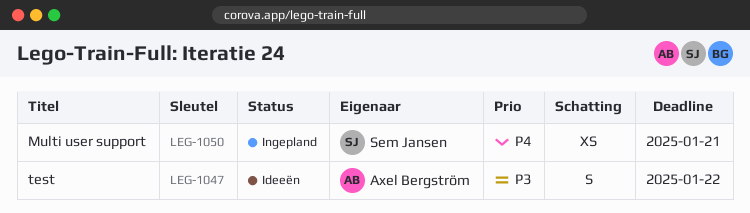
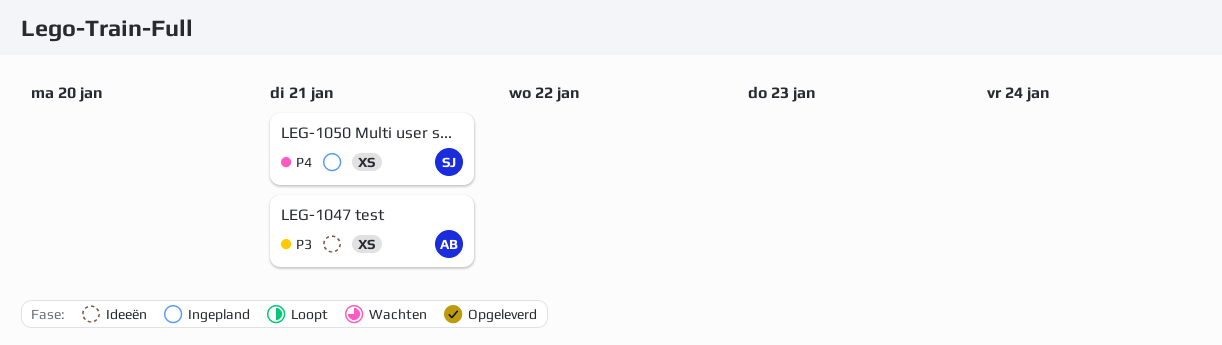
LEG-1047, estimate: S -> XS
LEG-1047, due: Jan 22 -> Jan 21

